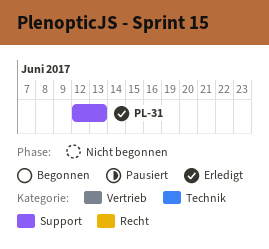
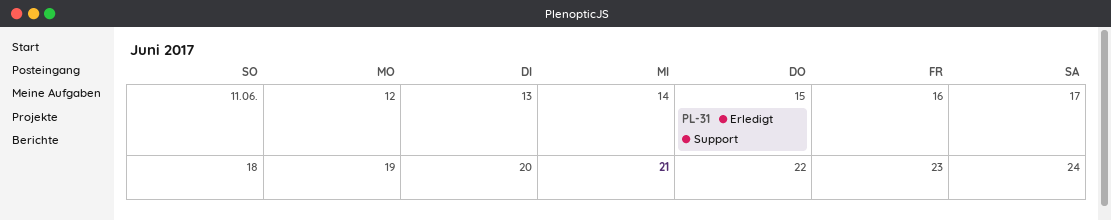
PL-31, due: Jun 13 -> Jun 15

